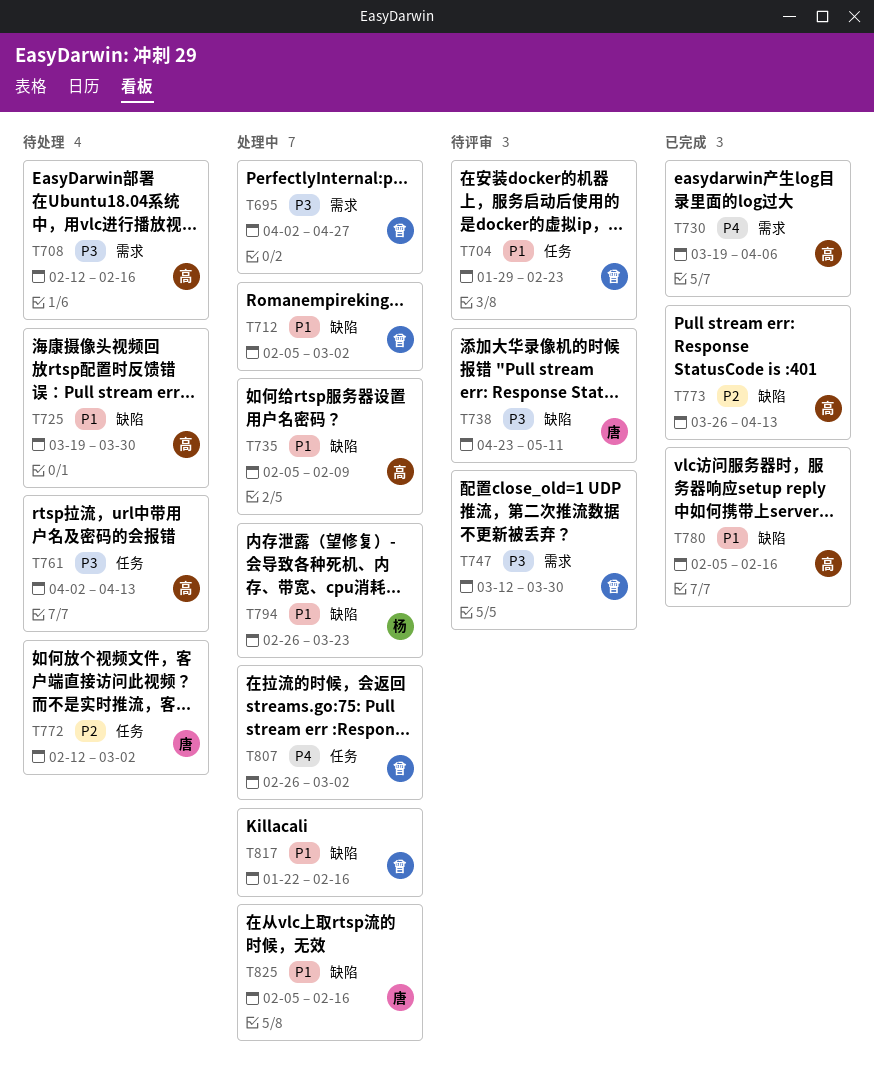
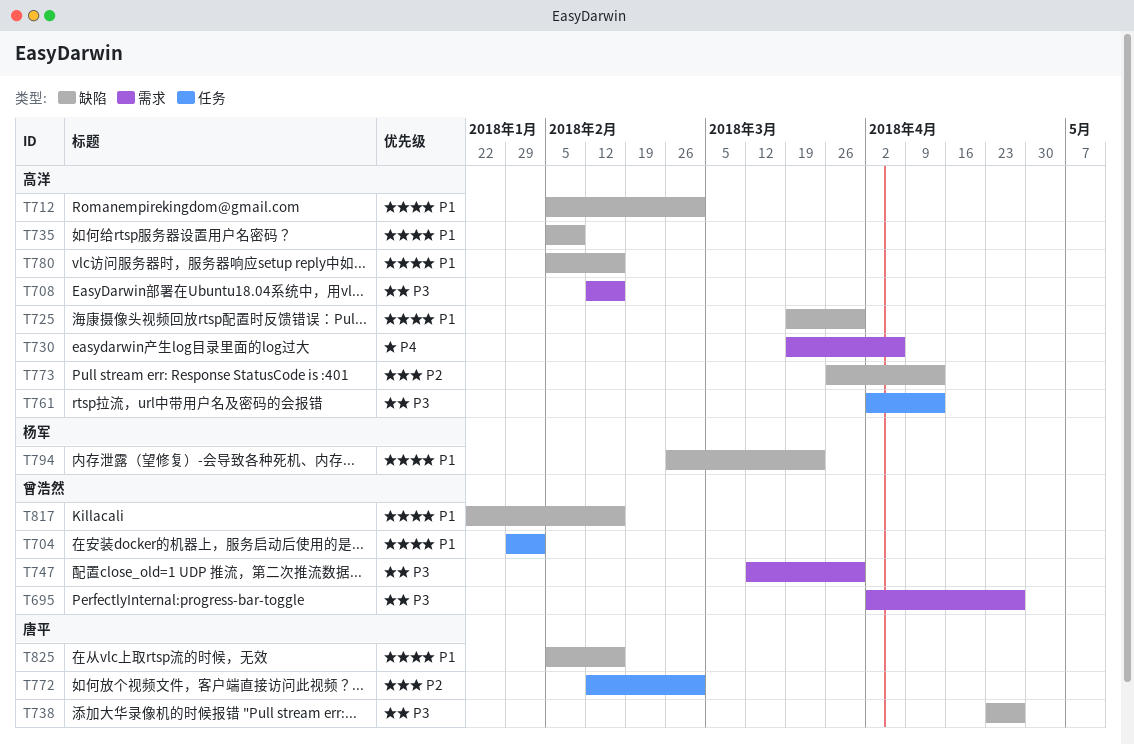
T704, due: Feb 23 -> Feb 2
T712, owner: 曾浩然 -> 高洋
T738, due: May 11 -> Apr 27
T807: present -> none

